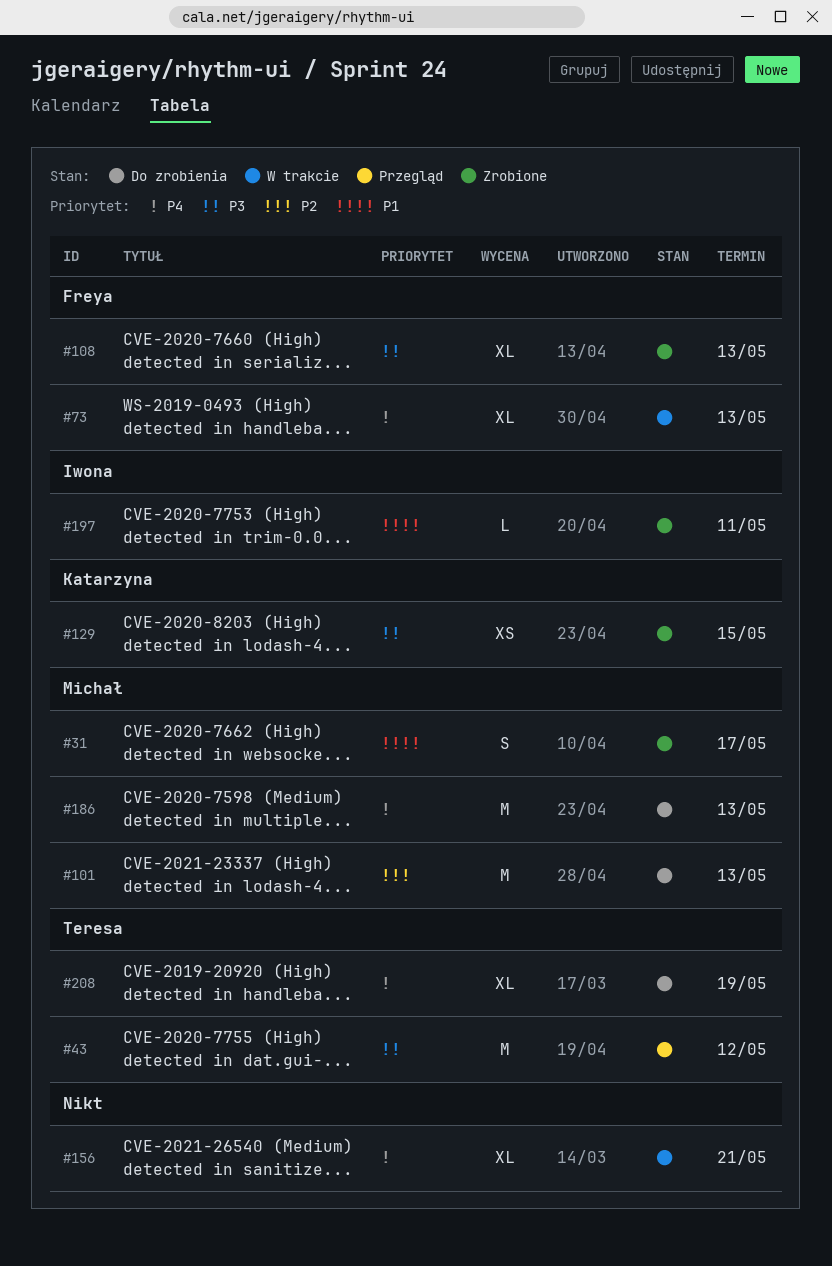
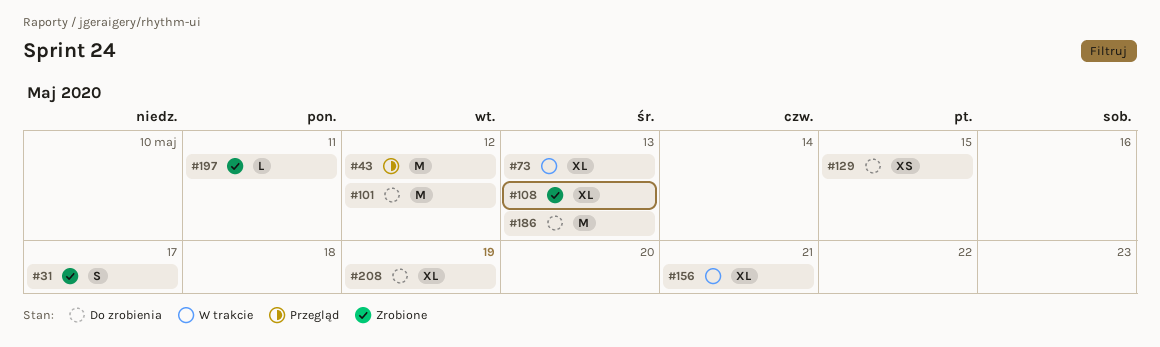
#101, due: May 13 -> May 12
#129, status: Zrobione -> Do zrobienia

